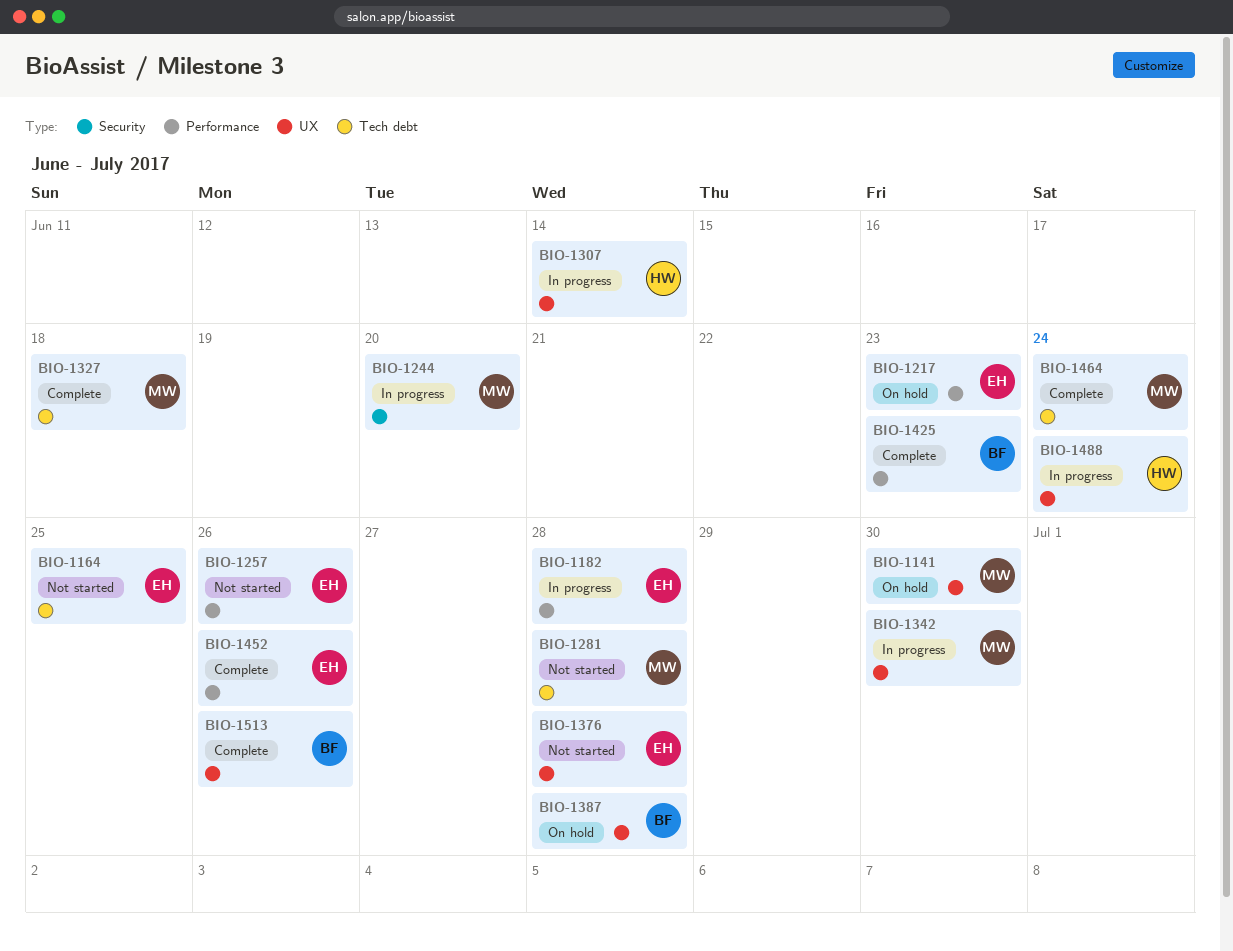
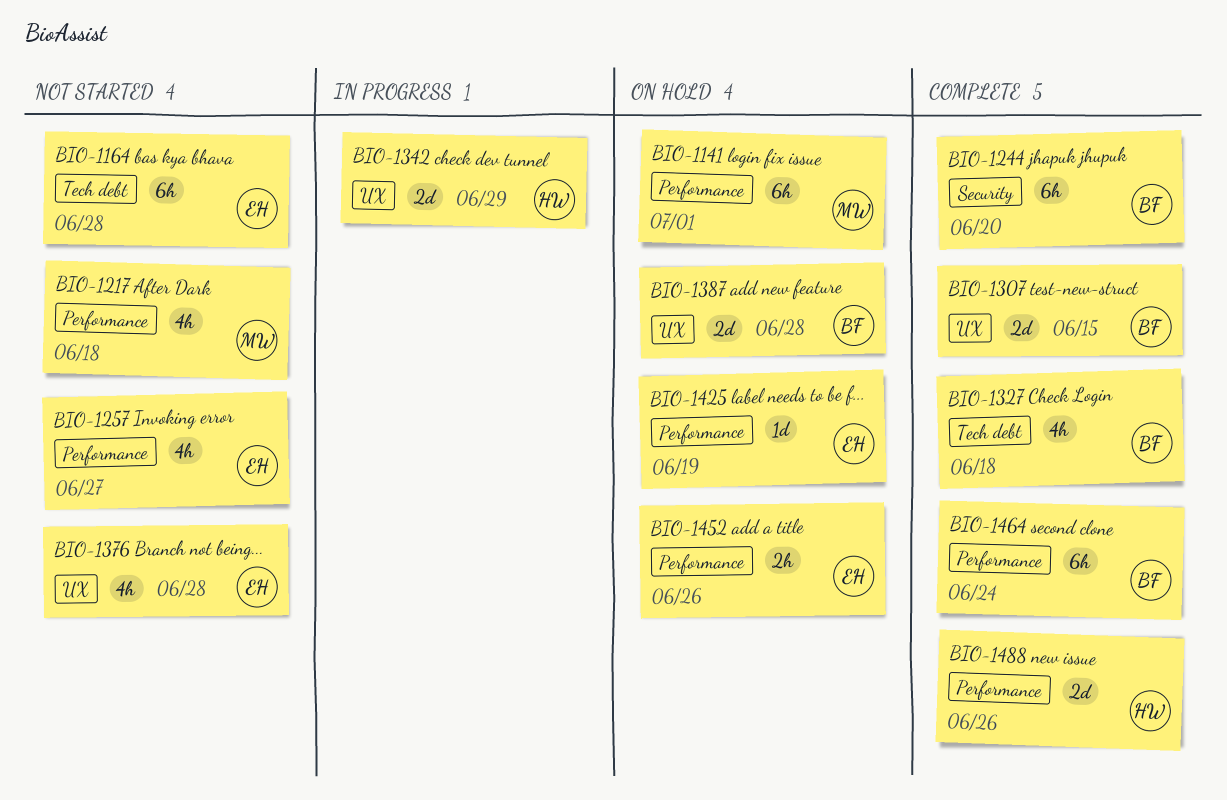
BIO-1141, label: UX -> Performance
BIO-1141, due: Jun 30 -> Jul 1
BIO-1164, due: Jun 25 -> Jun 28
BIO-1182: present -> none
BIO-1217, status: On hold -> Not started
BIO-1217, owner: EH -> MW
BIO-1217, due: Jun 23 -> Jun 18
BIO-1244, status: In progress -> Complete
BIO-1244, owner: MW -> BF
BIO-1257, due: Jun 26 -> Jun 27
BIO-1281: present -> none
BIO-1307, status: In progress -> Complete
BIO-1307, owner: HW -> BF
BIO-1307, due: Jun 14 -> Jun 15
BIO-1327, owner: MW -> BF
BIO-1342, owner: MW -> HW
BIO-1342, due: Jun 30 -> Jun 29
BIO-1425, status: Complete -> On hold
BIO-1425, owner: BF -> EH
BIO-1425, due: Jun 23 -> Jun 19
BIO-1452, status: Complete -> On hold
BIO-1464, owner: MW -> BF
BIO-1464, label: Tech debt -> Performance
BIO-1488, status: In progress -> Complete
BIO-1488, label: UX -> Performance
BIO-1488, due: Jun 24 -> Jun 26
BIO-1513: present -> none

